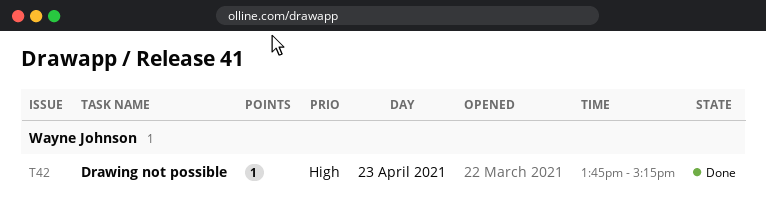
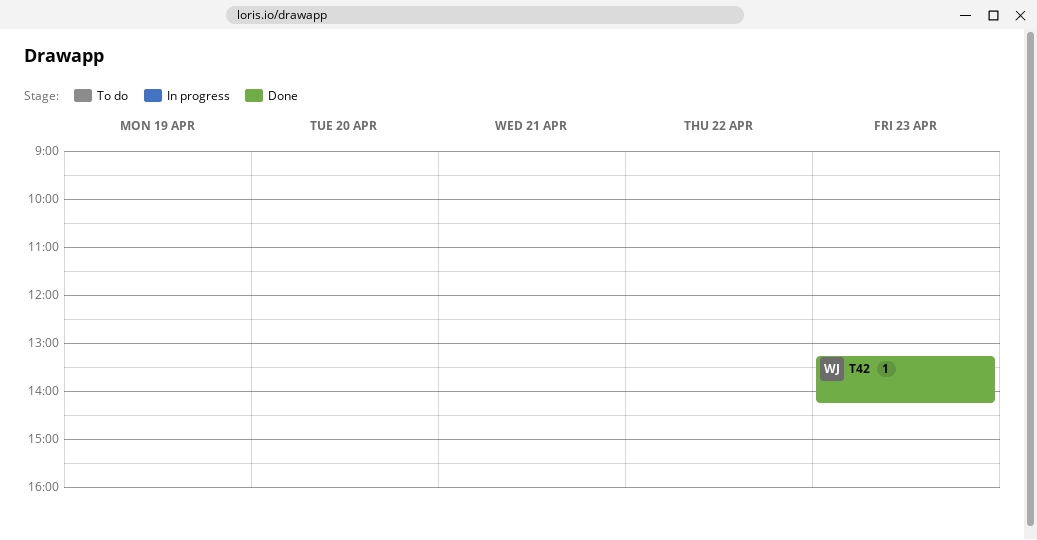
T42, begins: 13:45 -> 13:15
T42, ends: 15:15 -> 14:15

